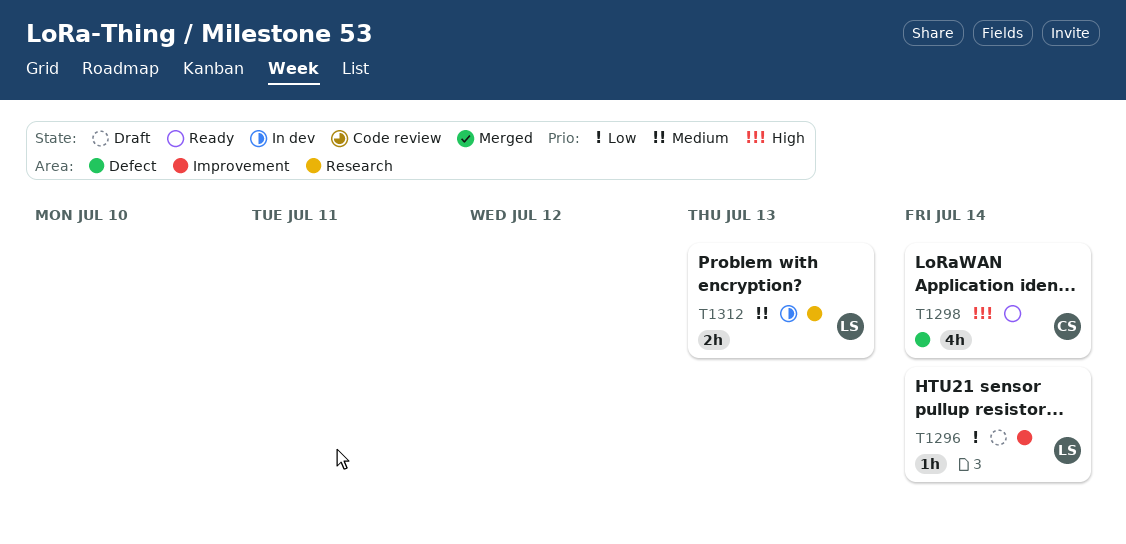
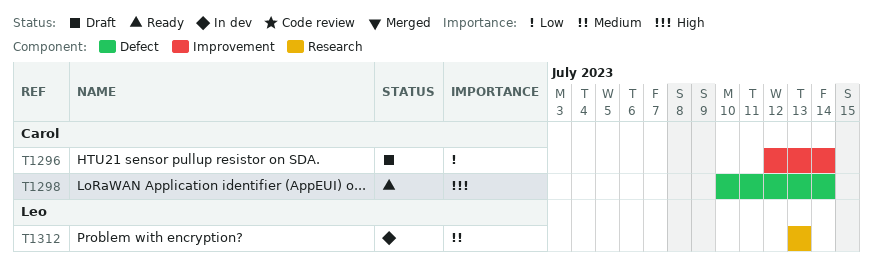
T1296, owner: Leo -> Carol

